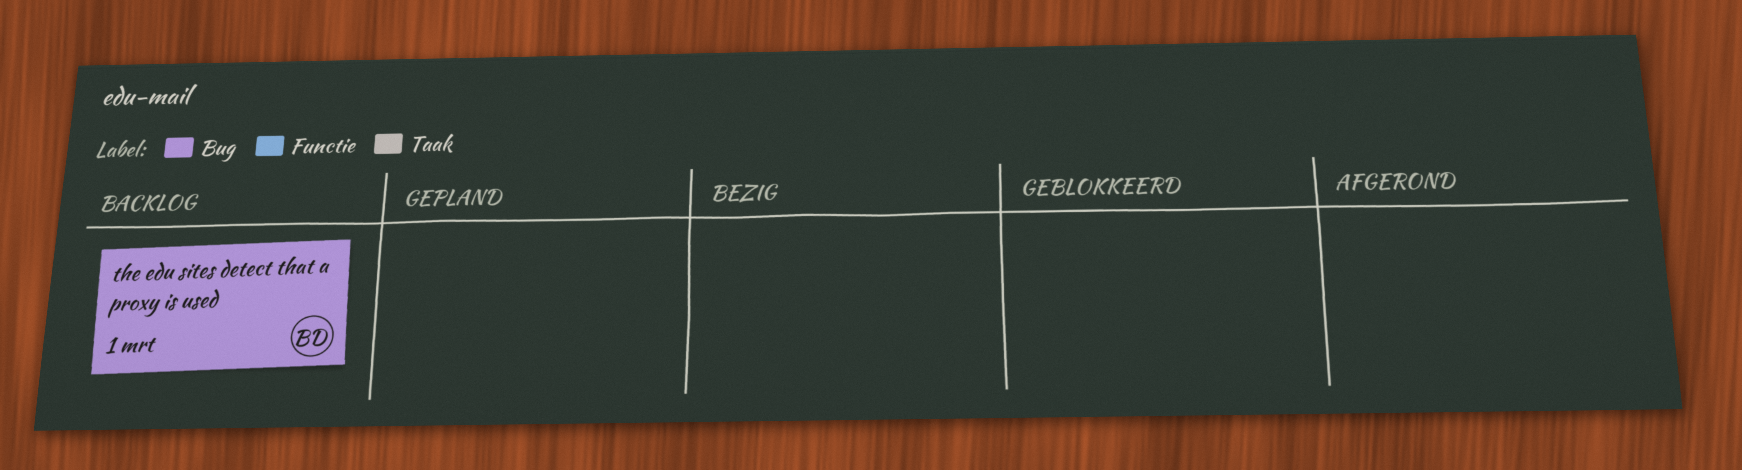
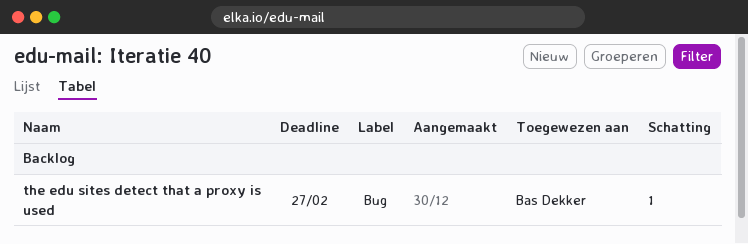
the edu sites detect that a proxy is used, due: Mar 1 -> Feb 27

